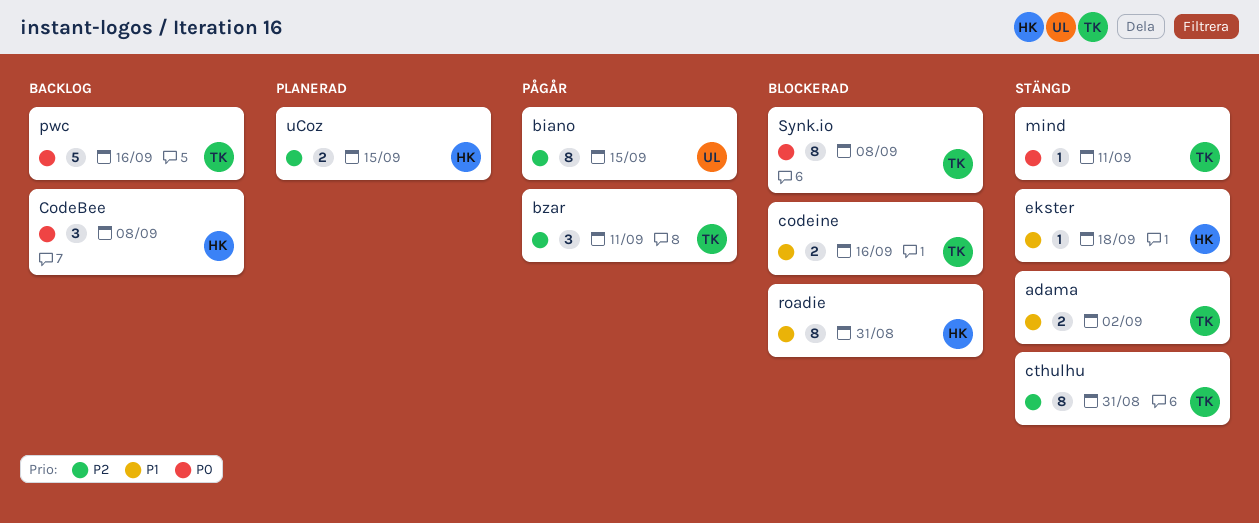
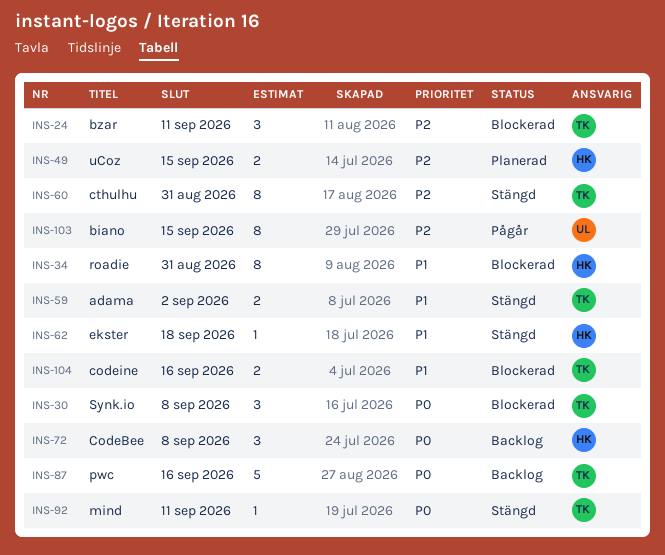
bzar, status: Pågår -> Blockerad
Synk.io, estimate: 8 -> 3

